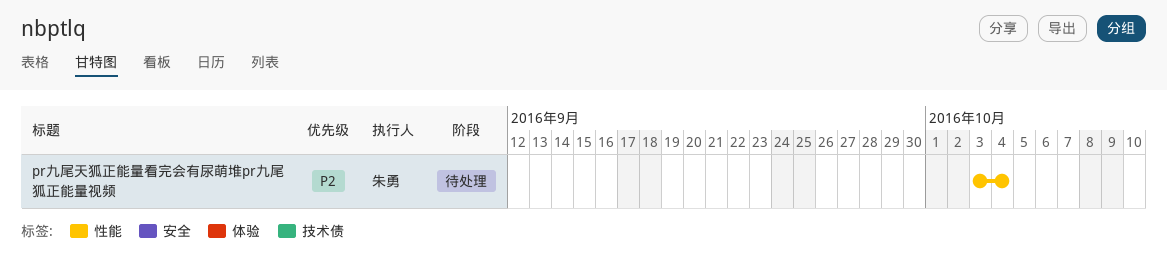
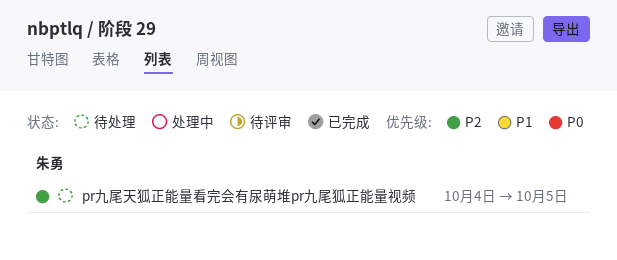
pr九尾天狐正能量看完会有尿萌堆pr九尾狐正能量视频, start: Oct 3 -> Oct 4
pr九尾天狐正能量看完会有尿萌堆pr九尾狐正能量视频, due: Oct 4 -> Oct 5

